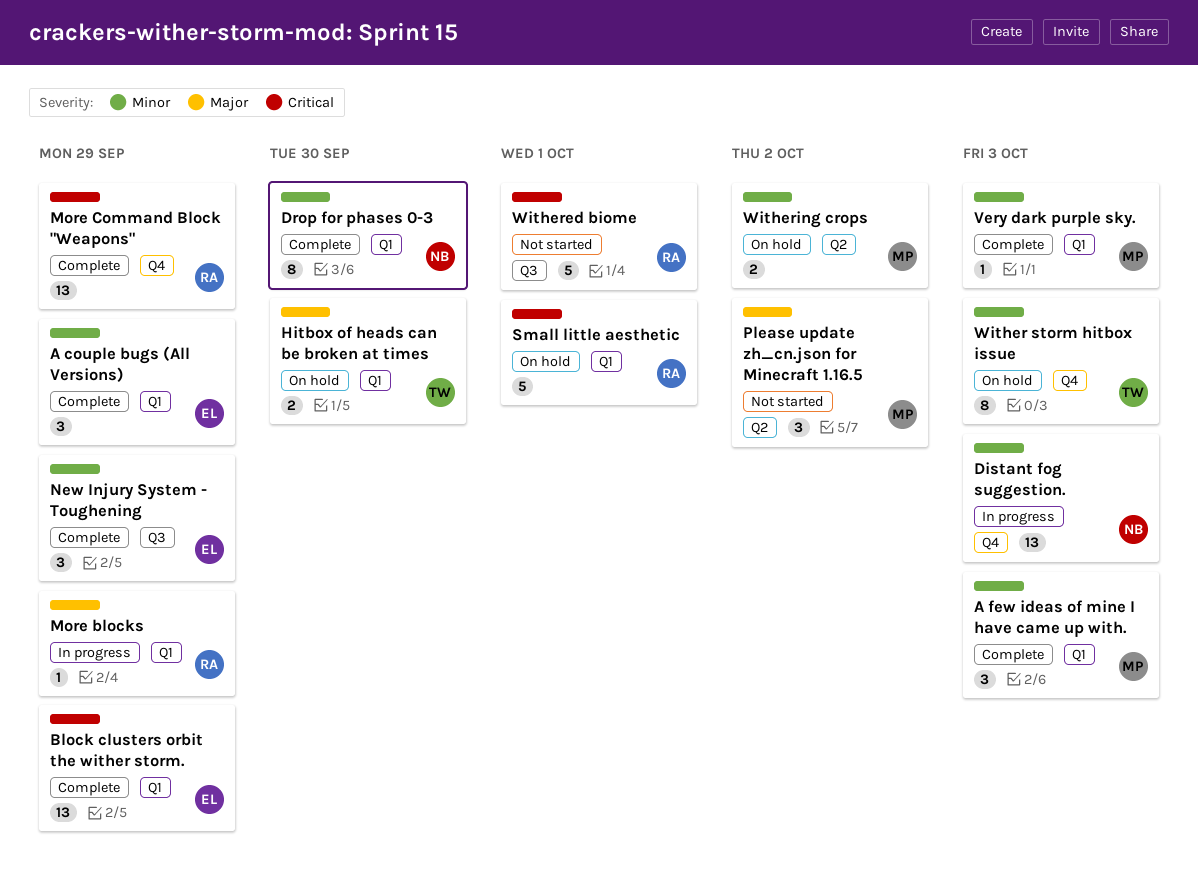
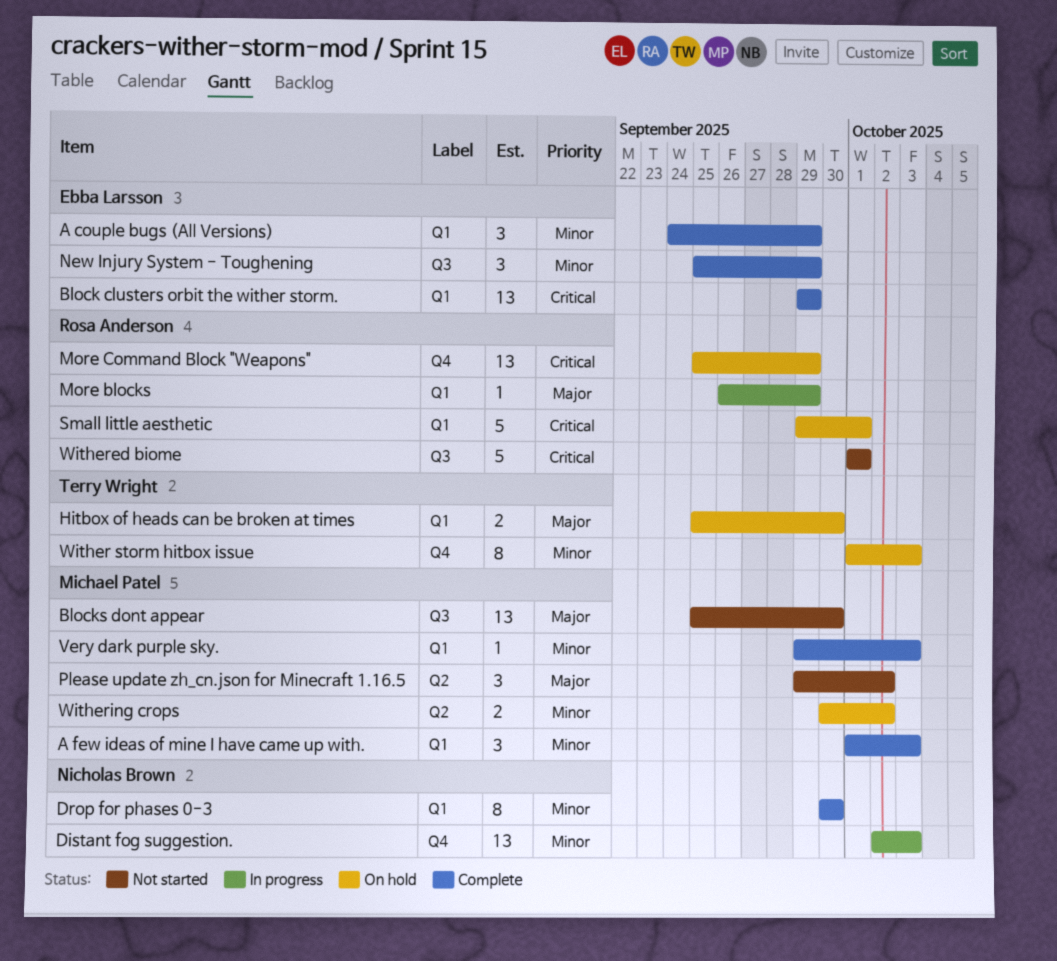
Blocks dont appear: none -> present
More Command Block "Weapons", status: Complete -> On hold

